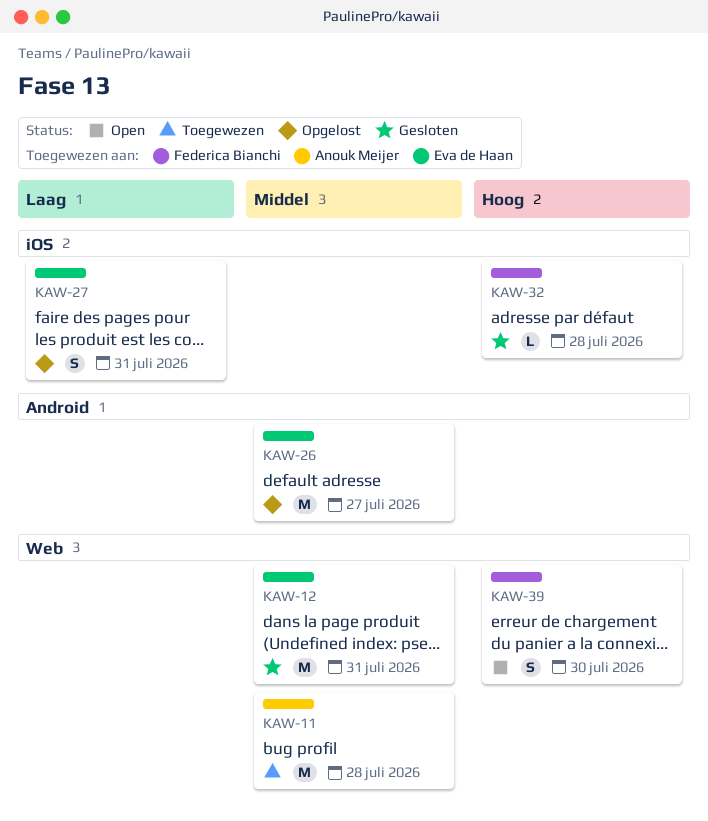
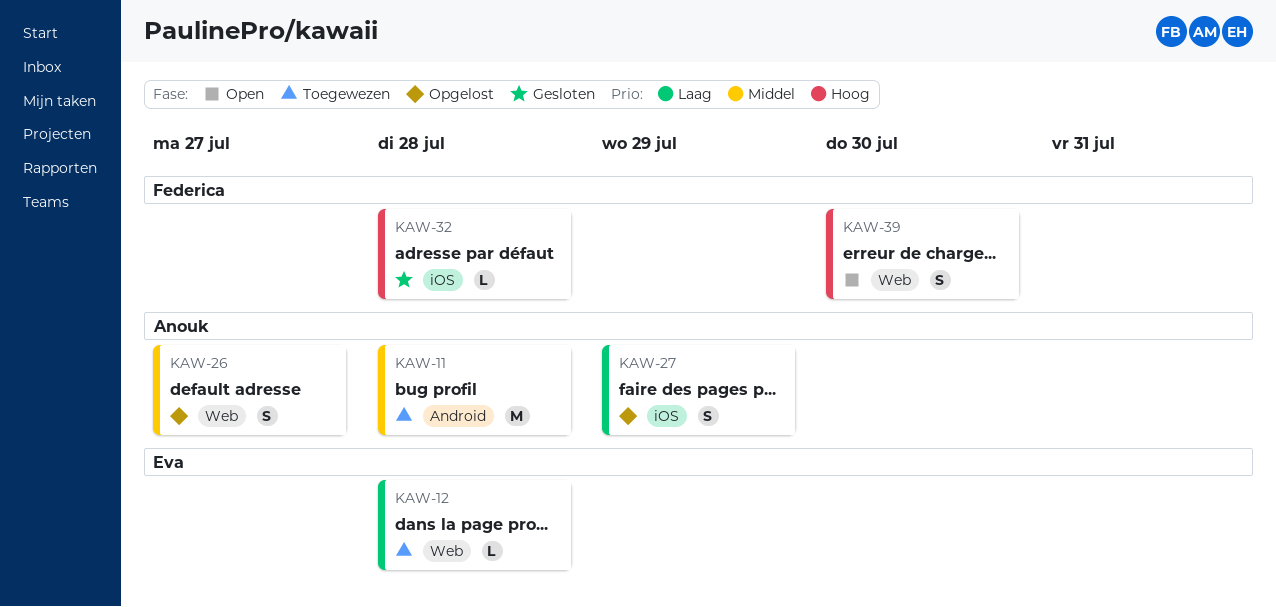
KAW-11, label: Web -> Android
KAW-12, status: Gesloten -> Toegewezen
KAW-12, priority: Middel -> Laag
KAW-12, estimate: M -> L
KAW-12, due: Jul 31 -> Jul 28
KAW-26, owner: Eva de Haan -> Anouk Meijer
KAW-26, label: Android -> Web
KAW-26, estimate: M -> S
KAW-27, owner: Eva de Haan -> Anouk Meijer
KAW-27, due: Jul 31 -> Jul 29

